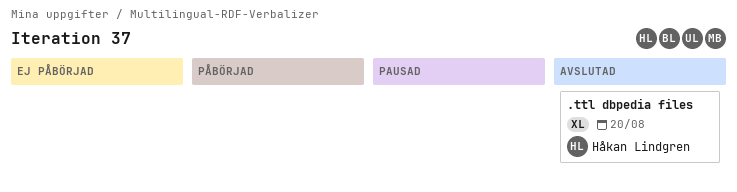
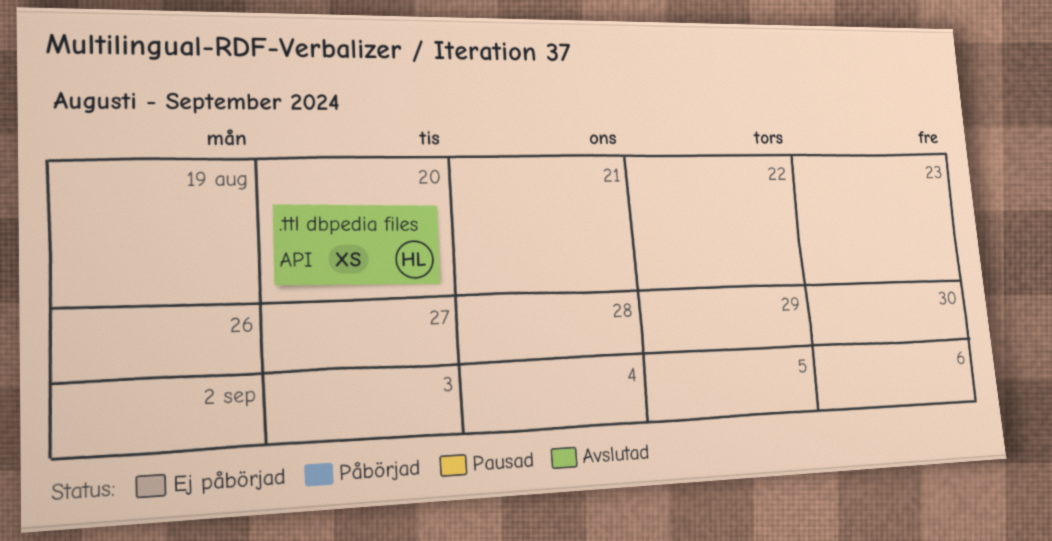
.ttl dbpedia files, estimate: XL -> XS

